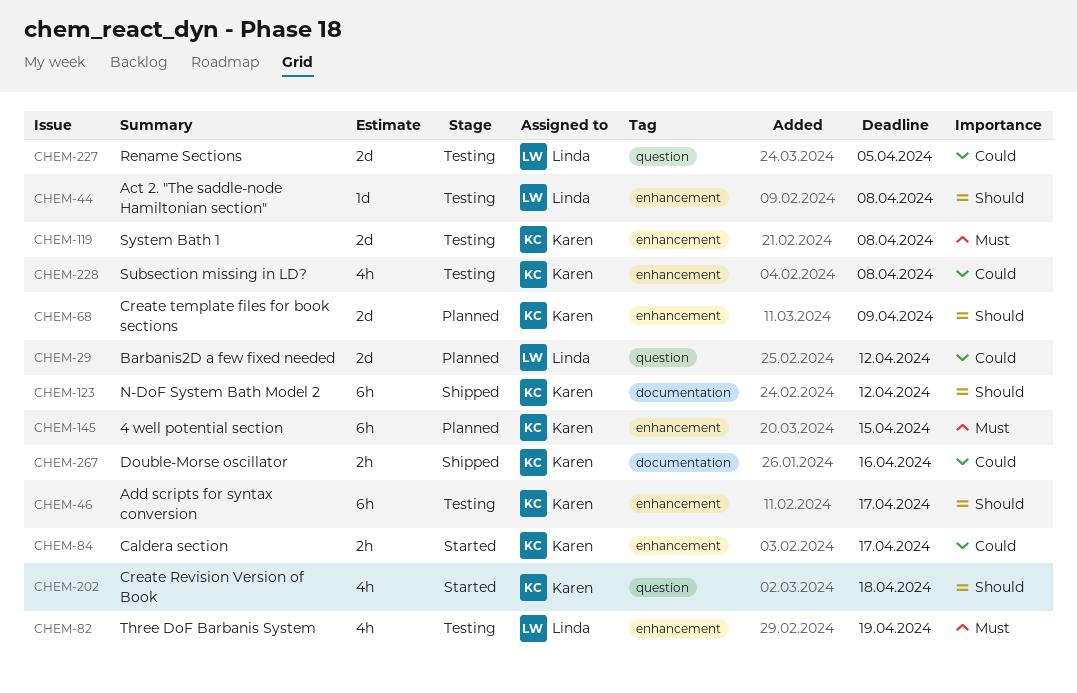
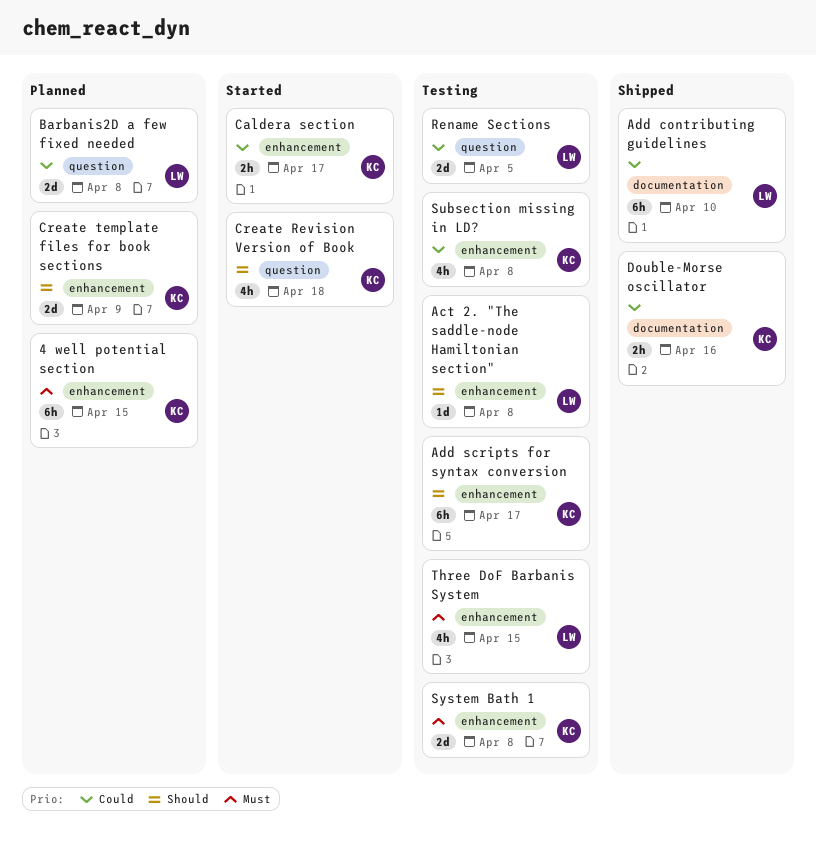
Add contributing guidelines: none -> present
Barbanis2D a few fixed needed, due: Apr 12 -> Apr 8
N-DoF System Bath Model 2: present -> none
Three DoF Barbanis System, due: Apr 19 -> Apr 15

